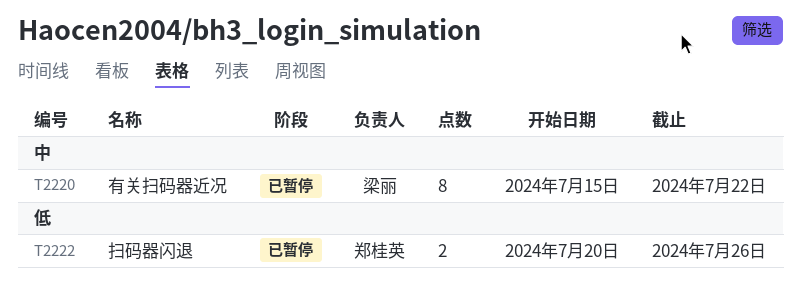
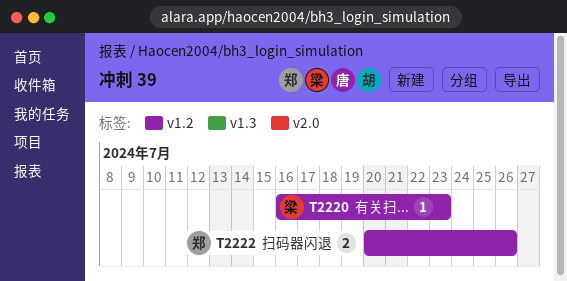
T2220, estimate: 8 -> 1
T2220, start: Jul 15 -> Jul 16
T2220, due: Jul 22 -> Jul 23

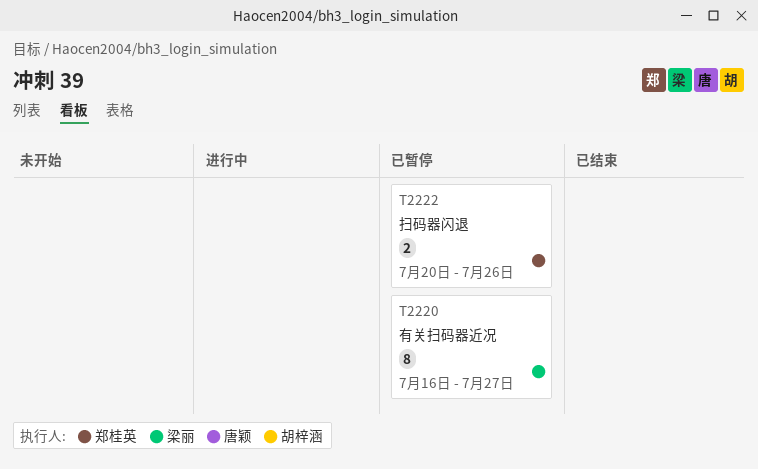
T2220, estimate: 1 -> 8
T2220, due: Jul 23 -> Jul 27

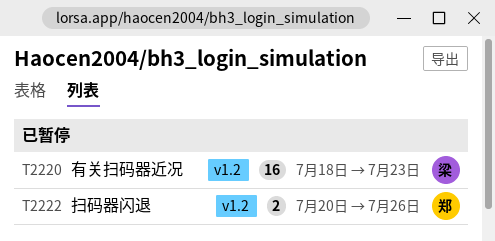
T2220, estimate: 8 -> 16
T2220, start: Jul 16 -> Jul 18
T2220, due: Jul 27 -> Jul 23

